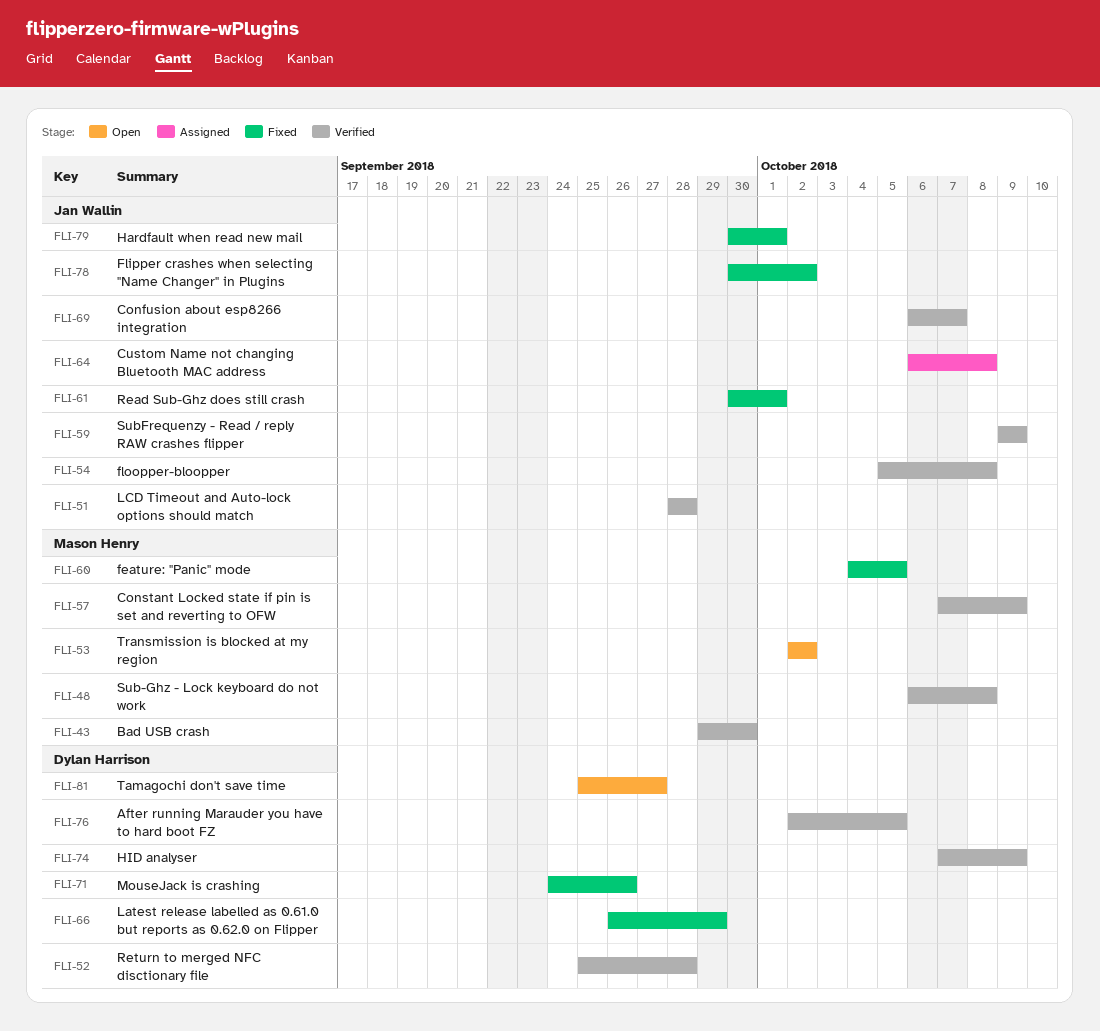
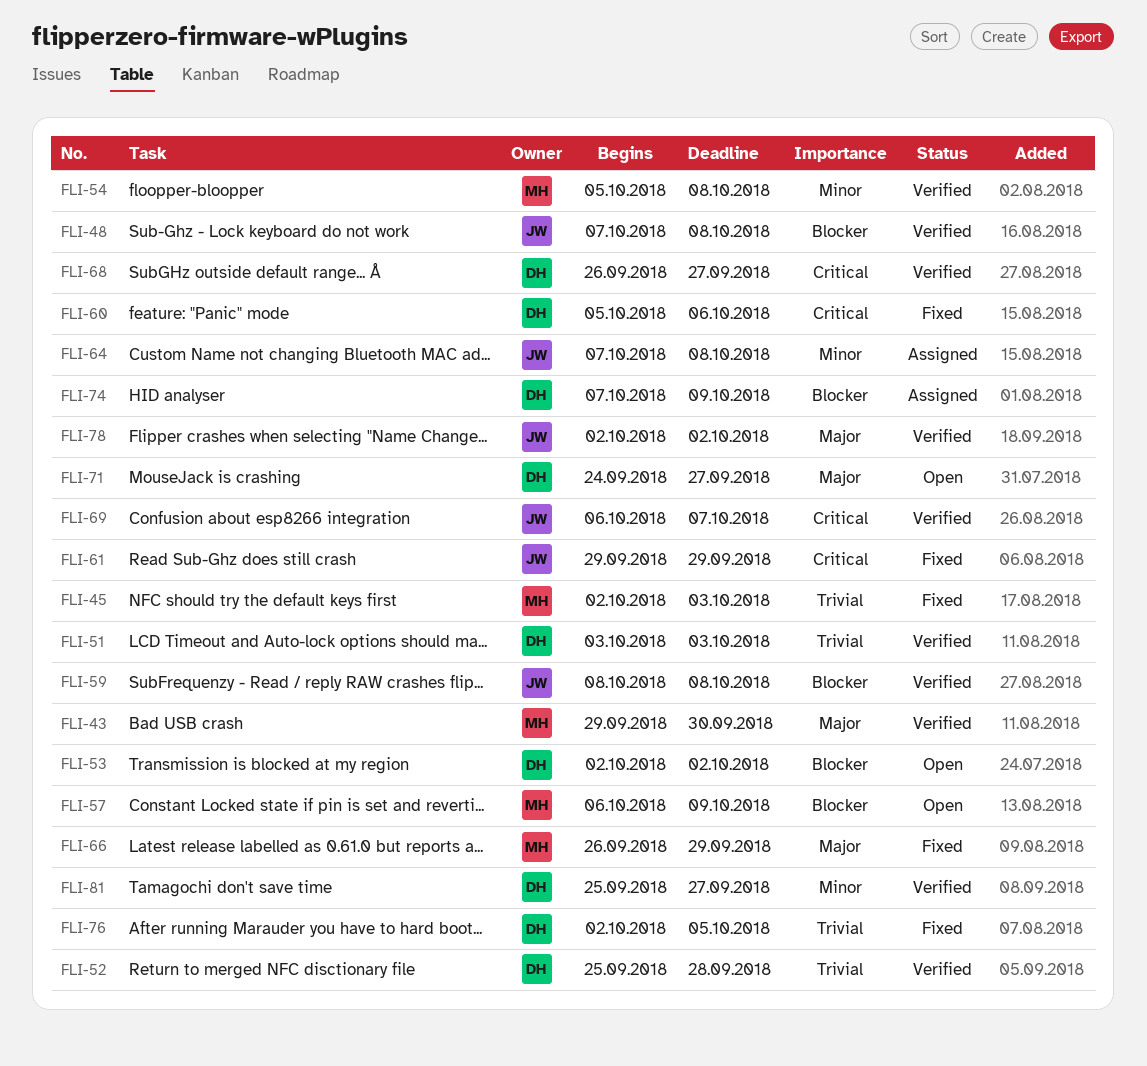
FLI-45: none -> present
FLI-48, owner: Mason Henry -> Jan Wallin
FLI-48, start: Oct 6 -> Oct 7
FLI-51, owner: Jan Wallin -> Dylan Harrison
FLI-51, start: Sep 28 -> Oct 3
FLI-51, due: Sep 28 -> Oct 3
FLI-53, owner: Mason Henry -> Dylan Harrison
FLI-54, owner: Jan Wallin -> Mason Henry
FLI-57, status: Verified -> Open
FLI-57, start: Oct 7 -> Oct 6
FLI-59, start: Oct 9 -> Oct 8
FLI-59, due: Oct 9 -> Oct 8
FLI-60, owner: Mason Henry -> Dylan Harrison
FLI-60, start: Oct 4 -> Oct 5
FLI-60, due: Oct 5 -> Oct 6
FLI-61, start: Sep 30 -> Sep 29
FLI-61, due: Oct 1 -> Sep 29
FLI-64, start: Oct 6 -> Oct 7
FLI-66, owner: Dylan Harrison -> Mason Henry
FLI-68: none -> present
FLI-71, status: Fixed -> Open
FLI-71, due: Sep 26 -> Sep 27
FLI-74, status: Verified -> Assigned
FLI-76, status: Verified -> Fixed
FLI-78, status: Fixed -> Verified
FLI-78, start: Sep 30 -> Oct 2
FLI-79: present -> none
FLI-81, status: Open -> Verified

